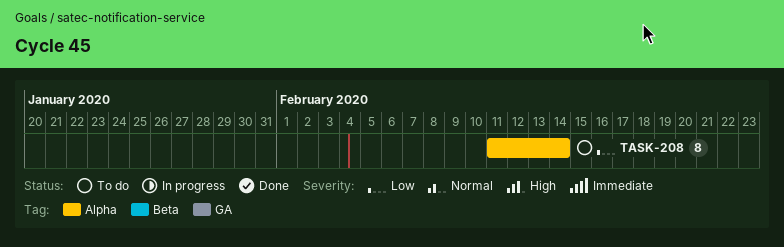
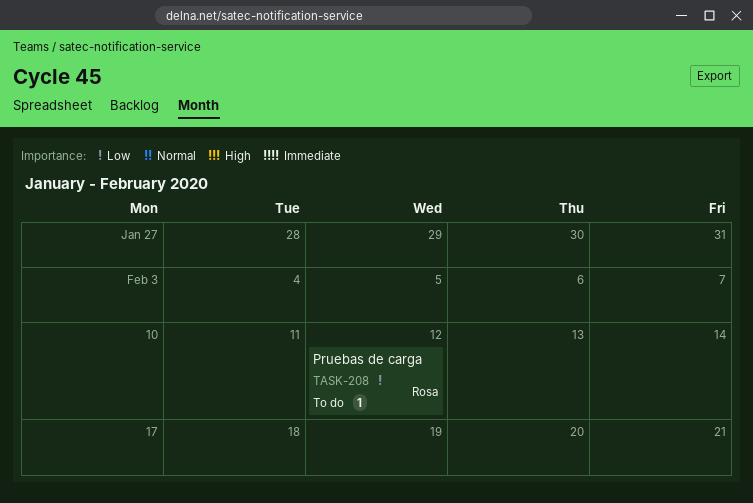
TASK-208, estimate: 8 -> 1
TASK-208, due: Feb 14 -> Feb 12

